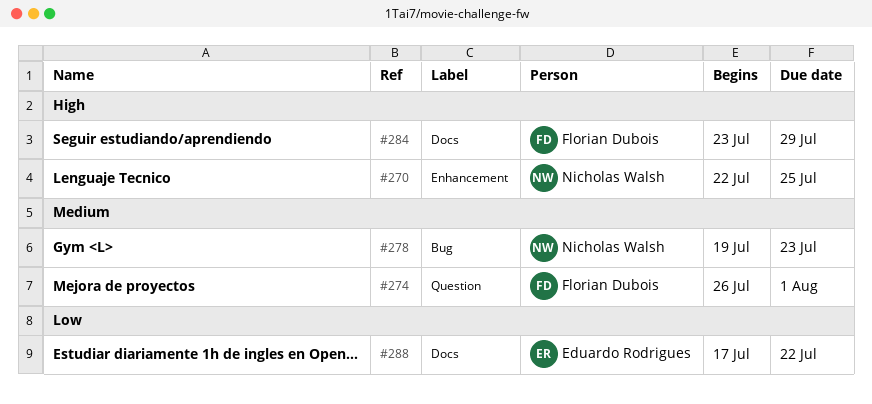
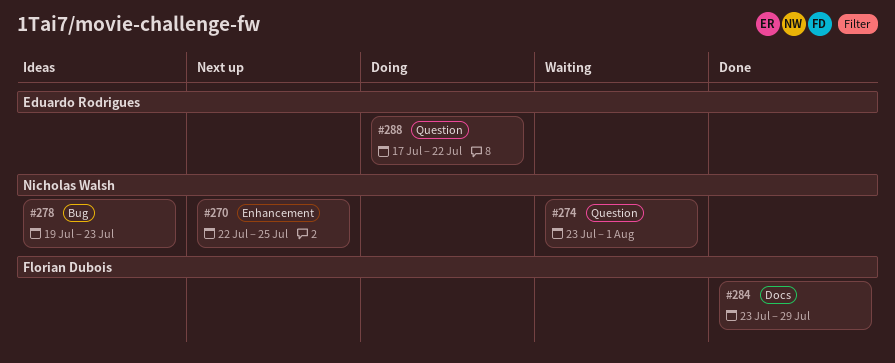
#274, owner: Florian Dubois -> Nicholas Walsh
#274, start: Jul 26 -> Jul 23
#288, label: Docs -> Question

